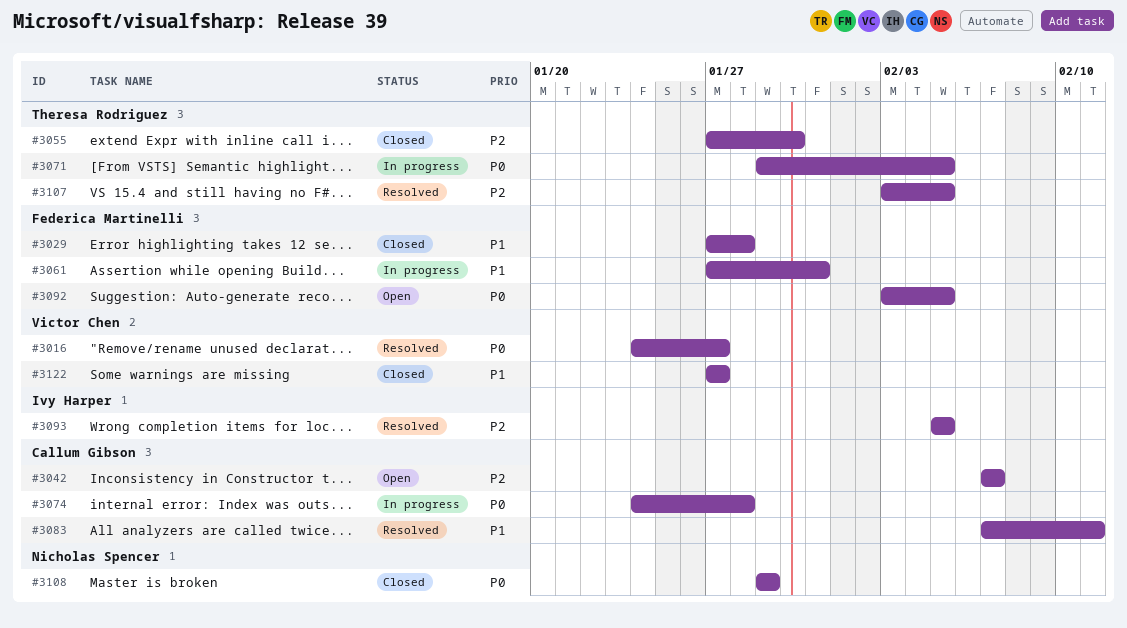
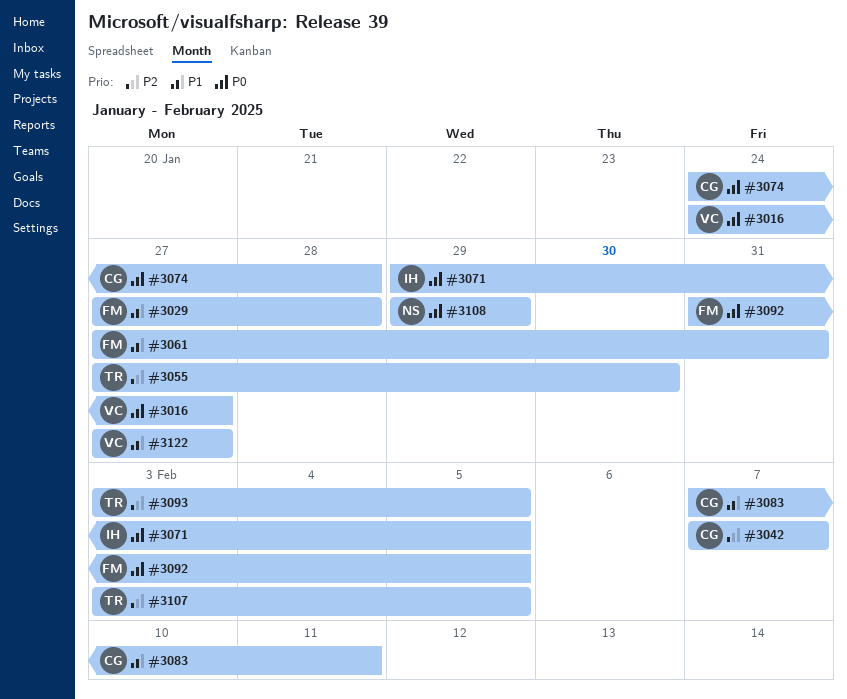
#3071, owner: Theresa Rodriguez -> Ivy Harper
#3092, start: Feb 3 -> Jan 31
#3093, owner: Ivy Harper -> Theresa Rodriguez
#3093, start: Feb 5 -> Feb 3

